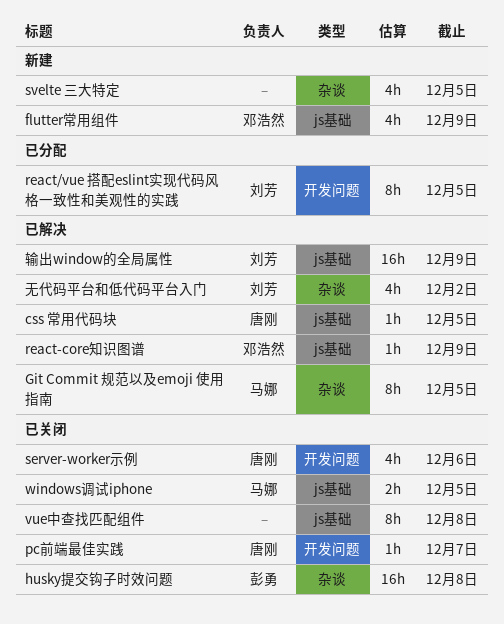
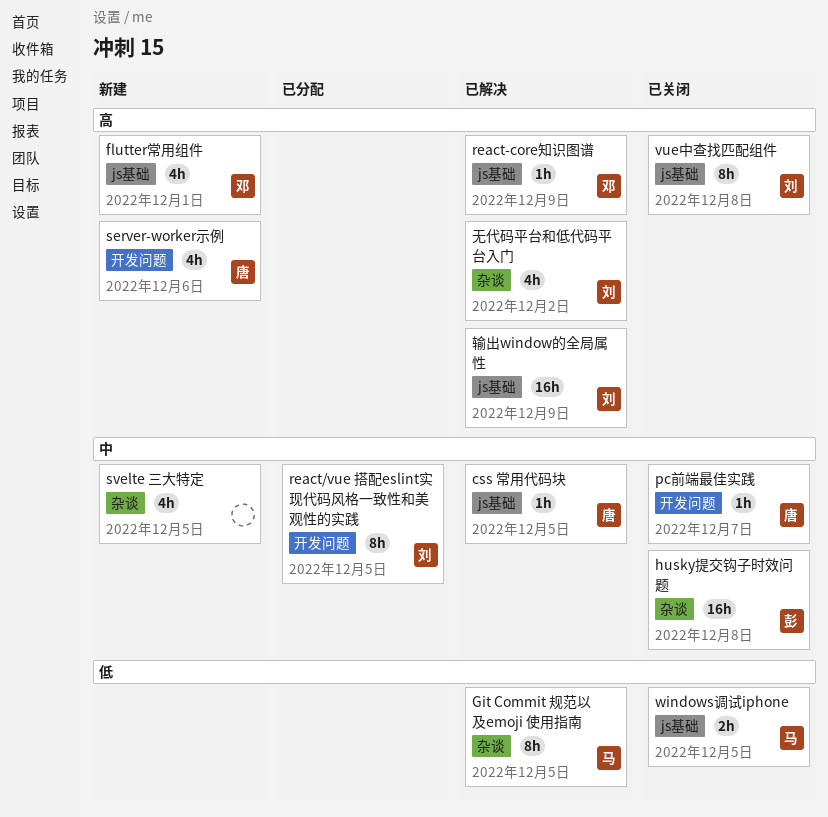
flutter常用组件, due: Dec 9 -> Dec 1
server-worker示例, status: 已关闭 -> 新建
vue中查找匹配组件, owner: none -> 刘芳

